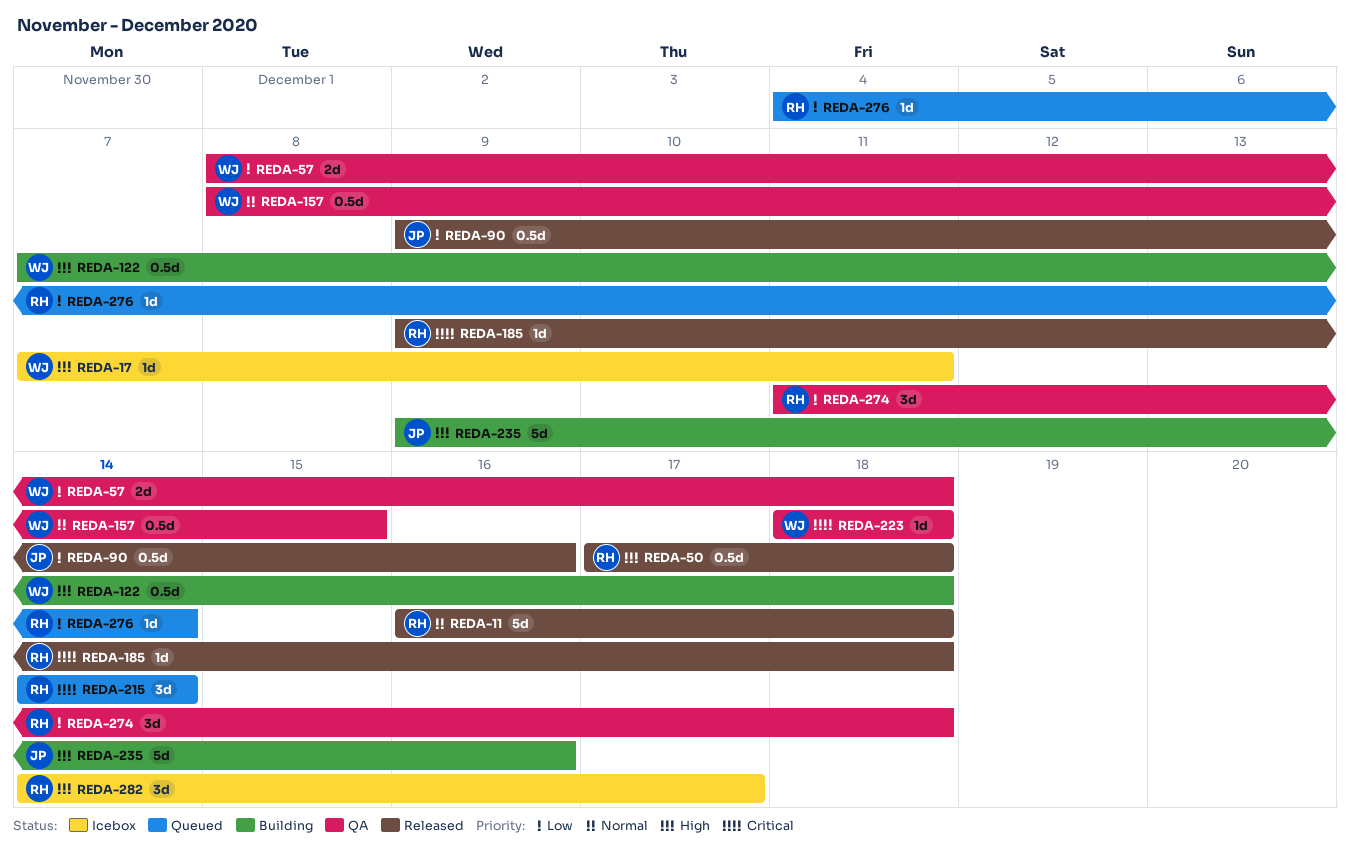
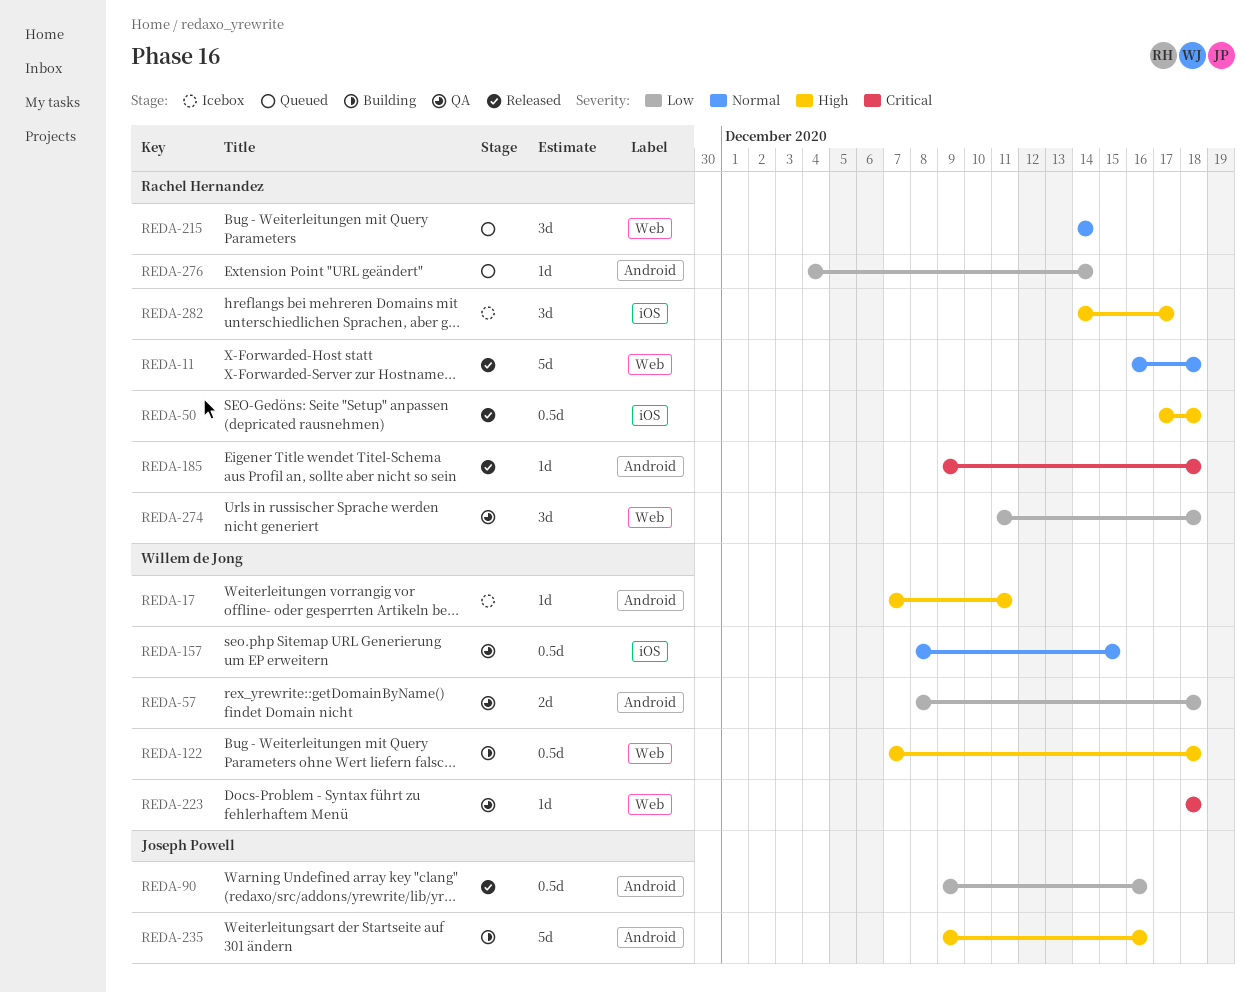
REDA-215, priority: Critical -> Normal

